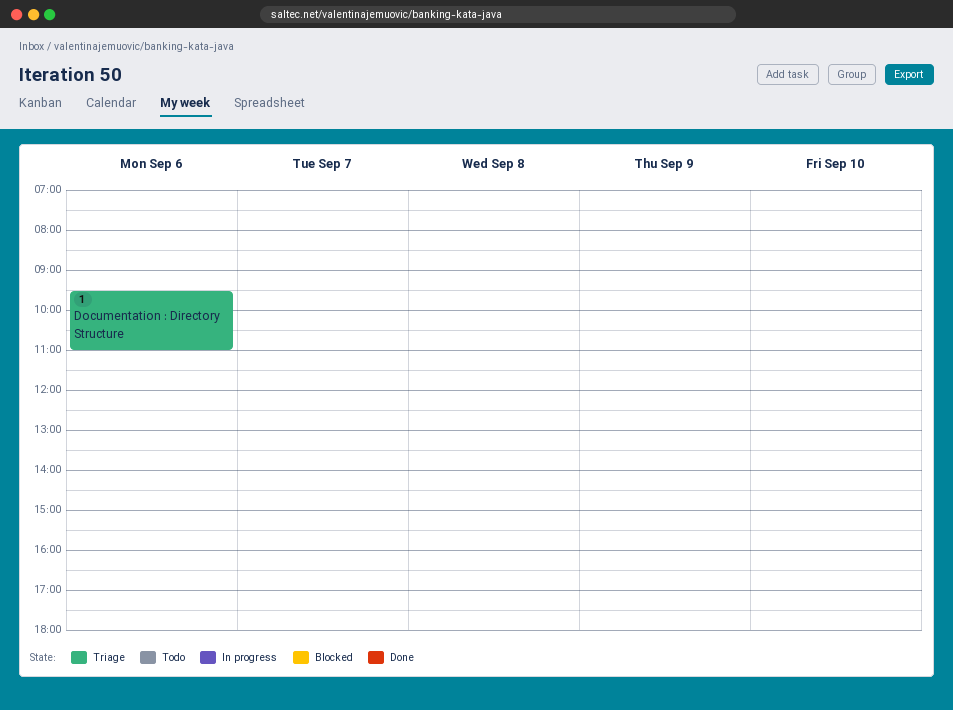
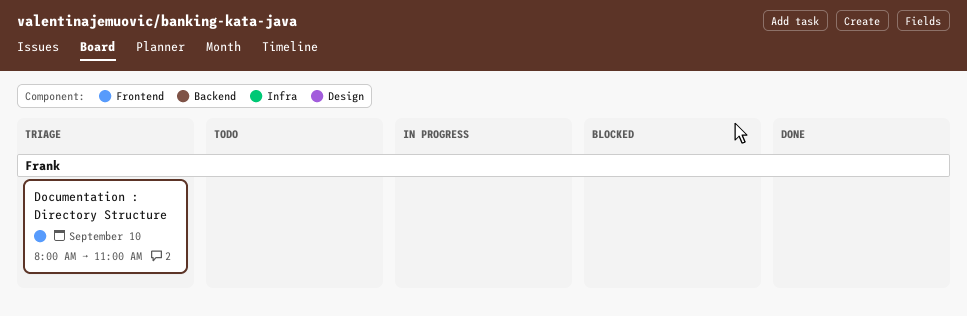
Documentation : Directory Structure, day: Sep 6 -> Sep 10
Documentation : Directory Structure, begins: 09:30 -> 08:00

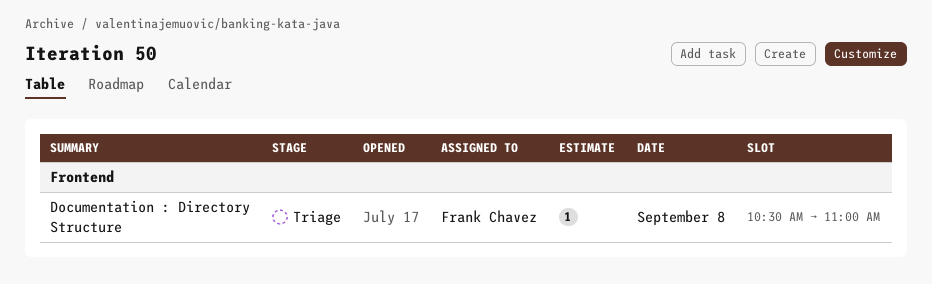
Documentation : Directory Structure, day: Sep 10 -> Sep 8
Documentation : Directory Structure, begins: 08:00 -> 10:30

